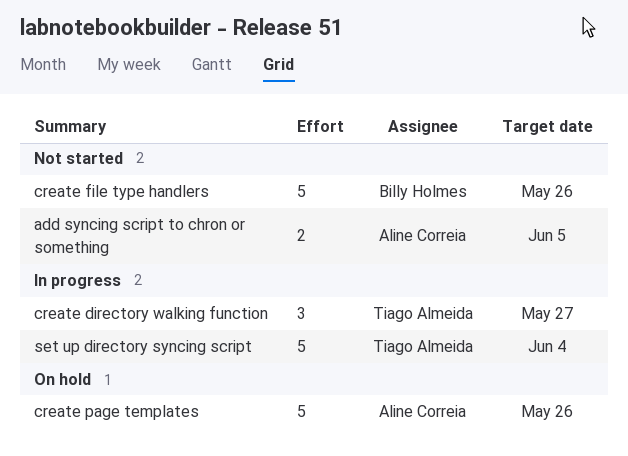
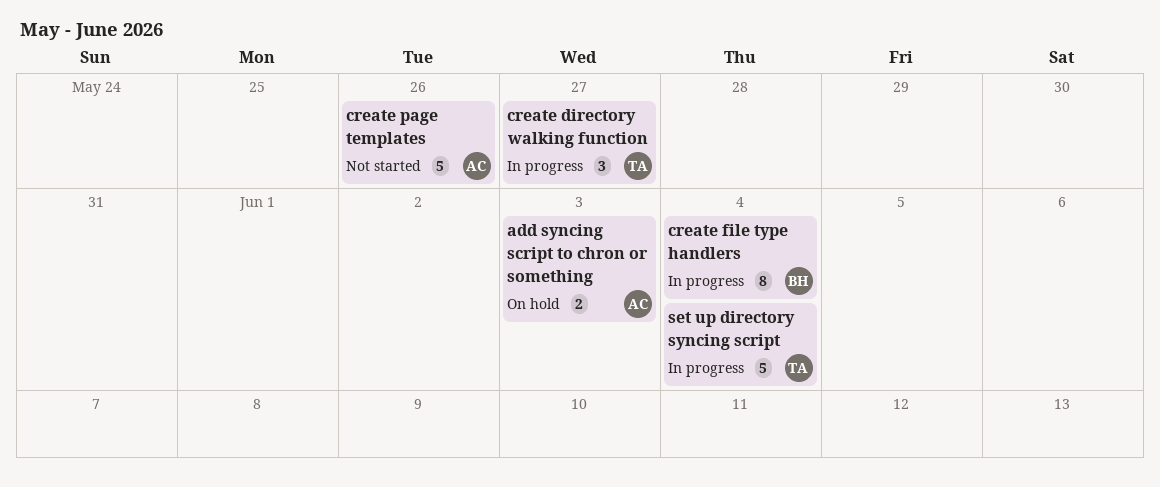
add syncing script to chron or something, status: Not started -> On hold
add syncing script to chron or something, due: Jun 5 -> Jun 3
create file type handlers, status: Not started -> In progress
create file type handlers, estimate: 5 -> 8
create file type handlers, due: May 26 -> Jun 4
create page templates, status: On hold -> Not started

